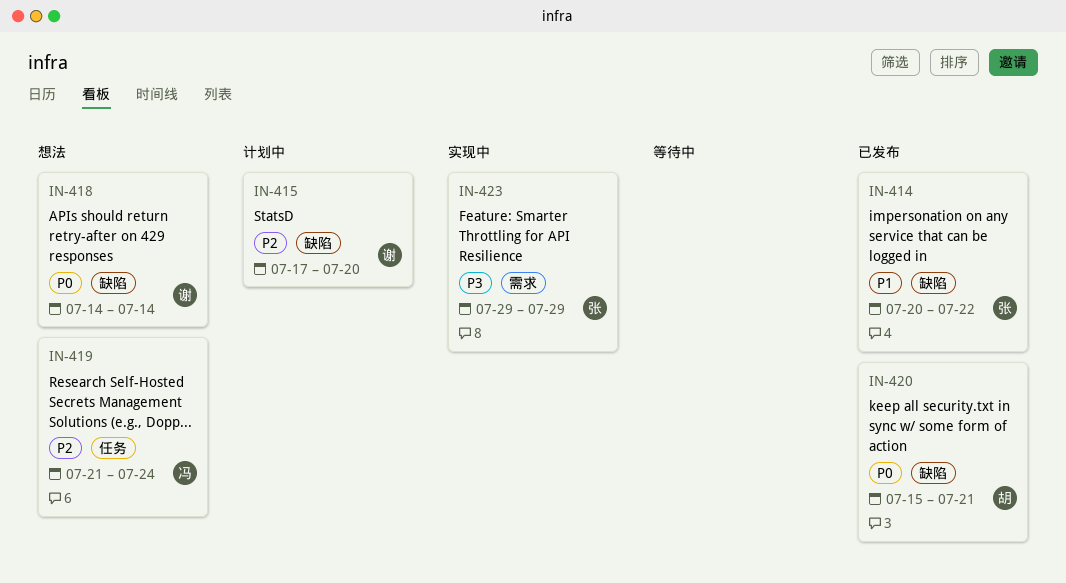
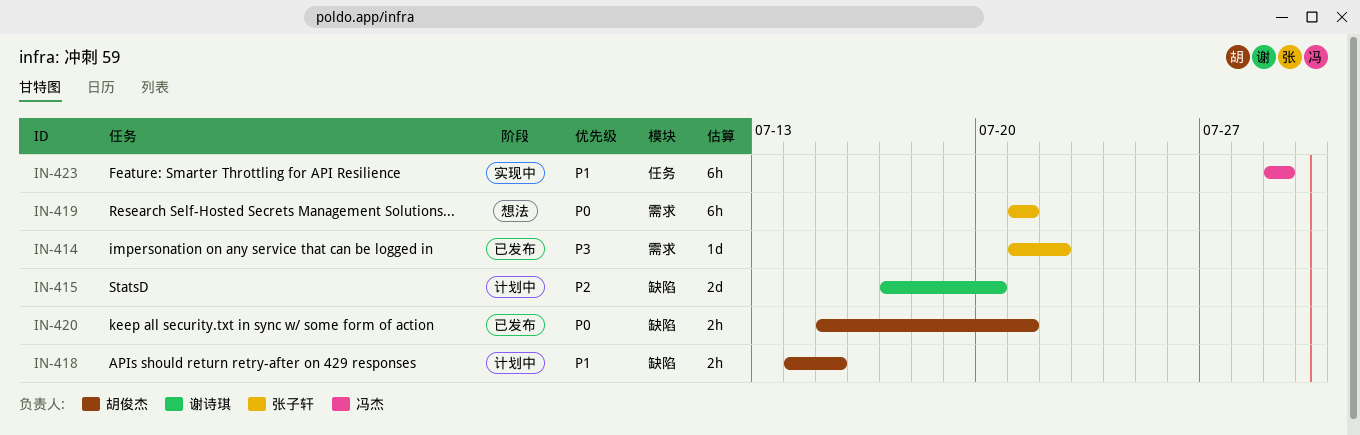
IN-414, priority: P1 -> P3
IN-414, label: 缺陷 -> 需求
IN-414, start: Jul 20 -> Jul 21
IN-418, status: 想法 -> 计划中
IN-418, owner: 谢诗琪 -> 胡俊杰
IN-418, priority: P0 -> P1
IN-418, due: Jul 14 -> Jul 15
IN-419, owner: 冯杰 -> 张子轩
IN-419, priority: P2 -> P0
IN-419, label: 任务 -> 需求
IN-419, due: Jul 24 -> Jul 21
IN-423, owner: 张子轩 -> 冯杰
IN-423, priority: P3 -> P1
IN-423, label: 需求 -> 任务

